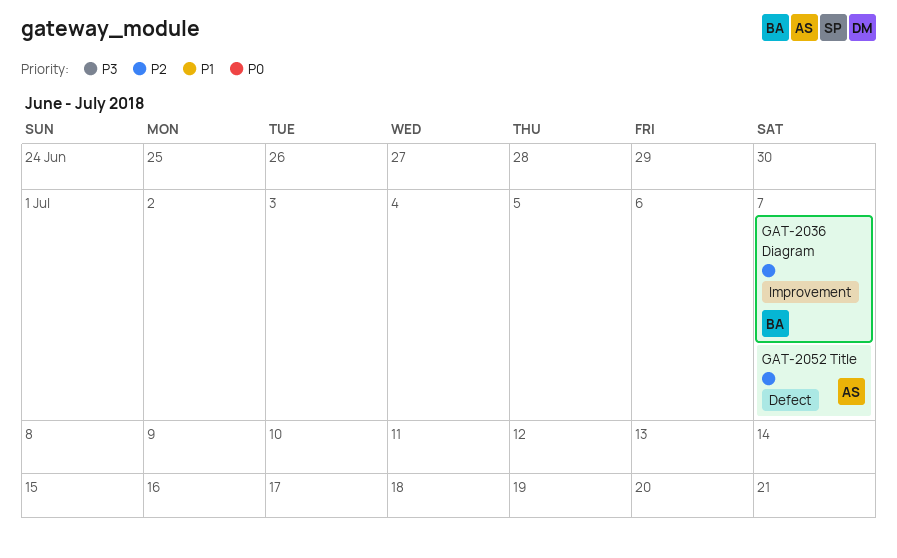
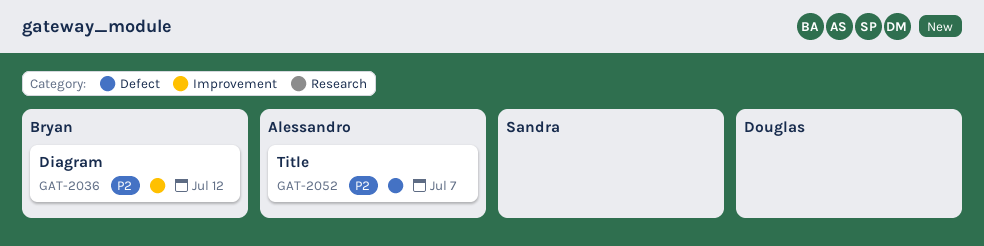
GAT-2036, due: Jul 7 -> Jul 12

